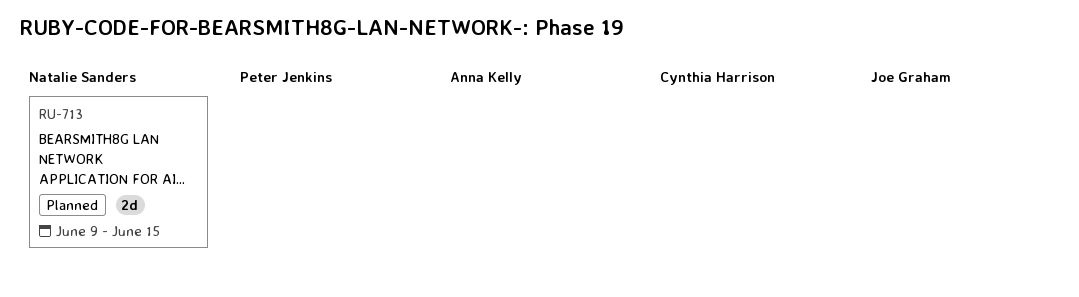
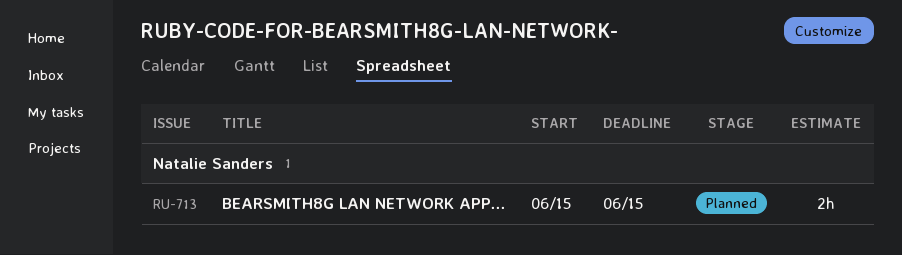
RU-713, estimate: 2d -> 2h
RU-713, start: Jun 9 -> Jun 15

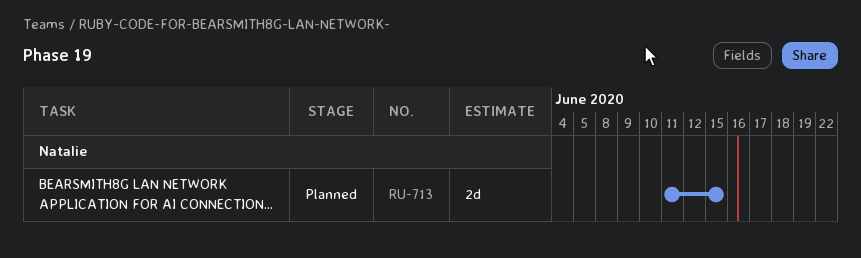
RU-713, estimate: 2h -> 2d
RU-713, start: Jun 15 -> Jun 11

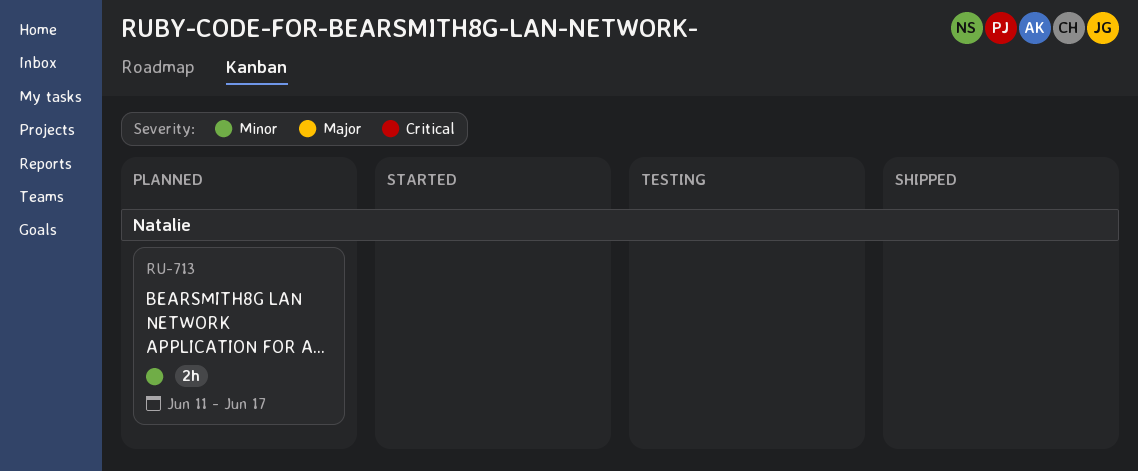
RU-713, estimate: 2d -> 2h
RU-713, due: Jun 15 -> Jun 17

